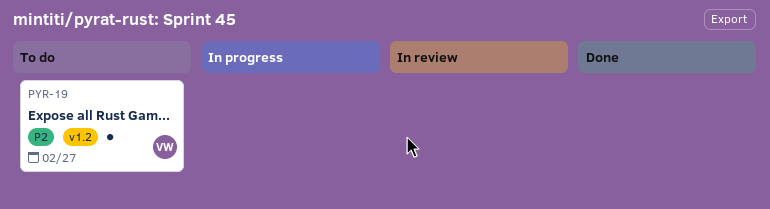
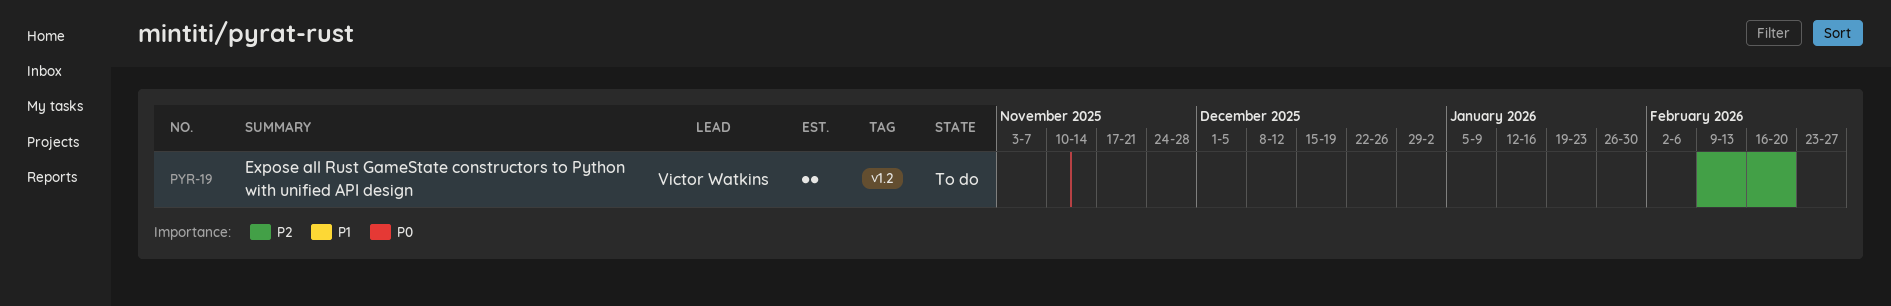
PYR-19, estimate: 1 -> 2
PYR-19, due: Feb 27 -> Feb 20

